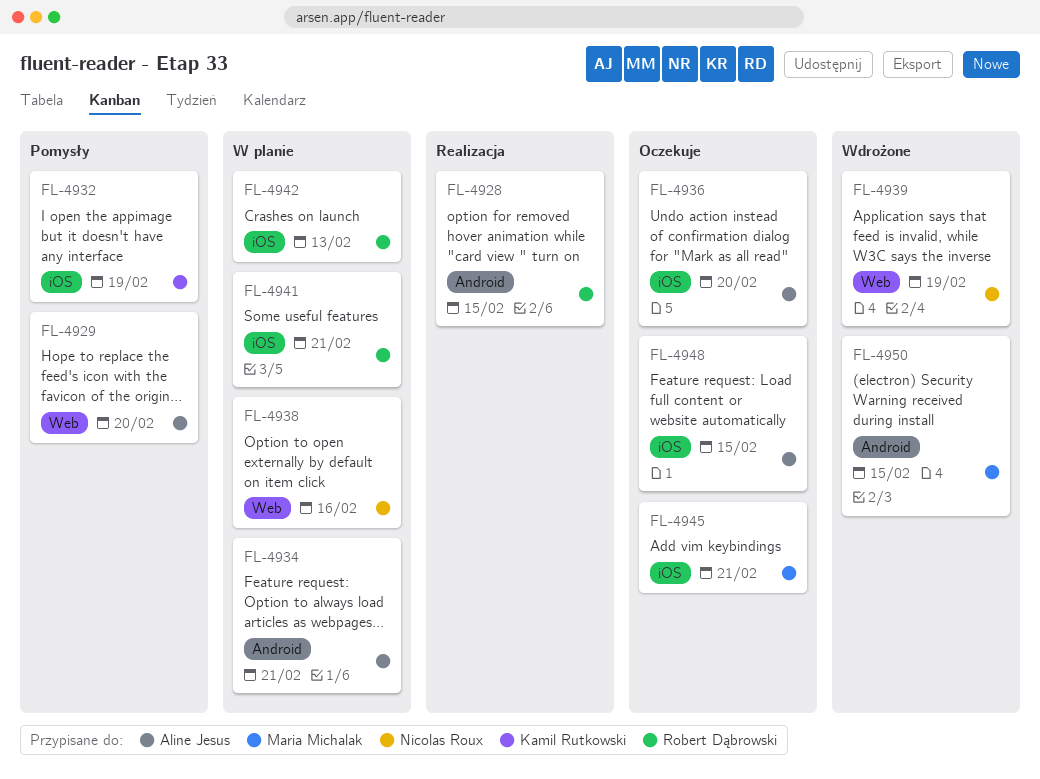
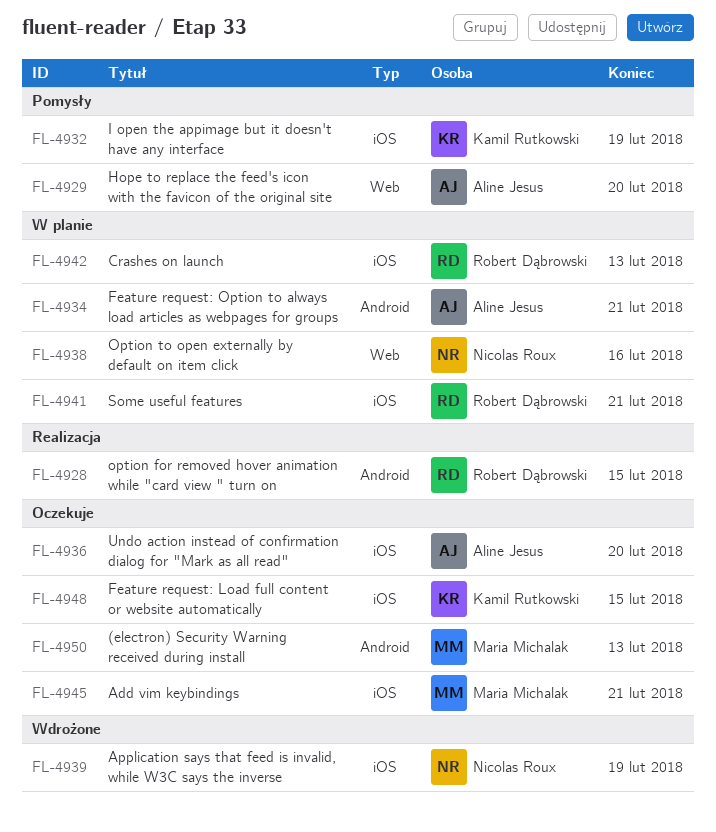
FL-4939, label: Web -> iOS
FL-4948, owner: Aline Jesus -> Kamil Rutkowski
FL-4950, status: Wdrożone -> Oczekuje
FL-4950, due: Feb 15 -> Feb 13

